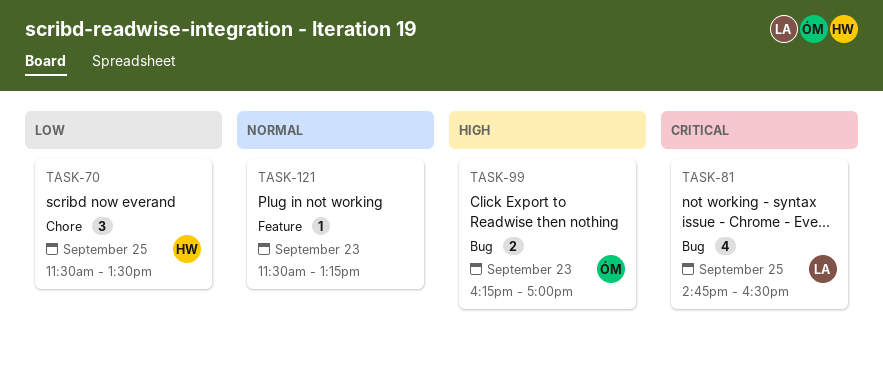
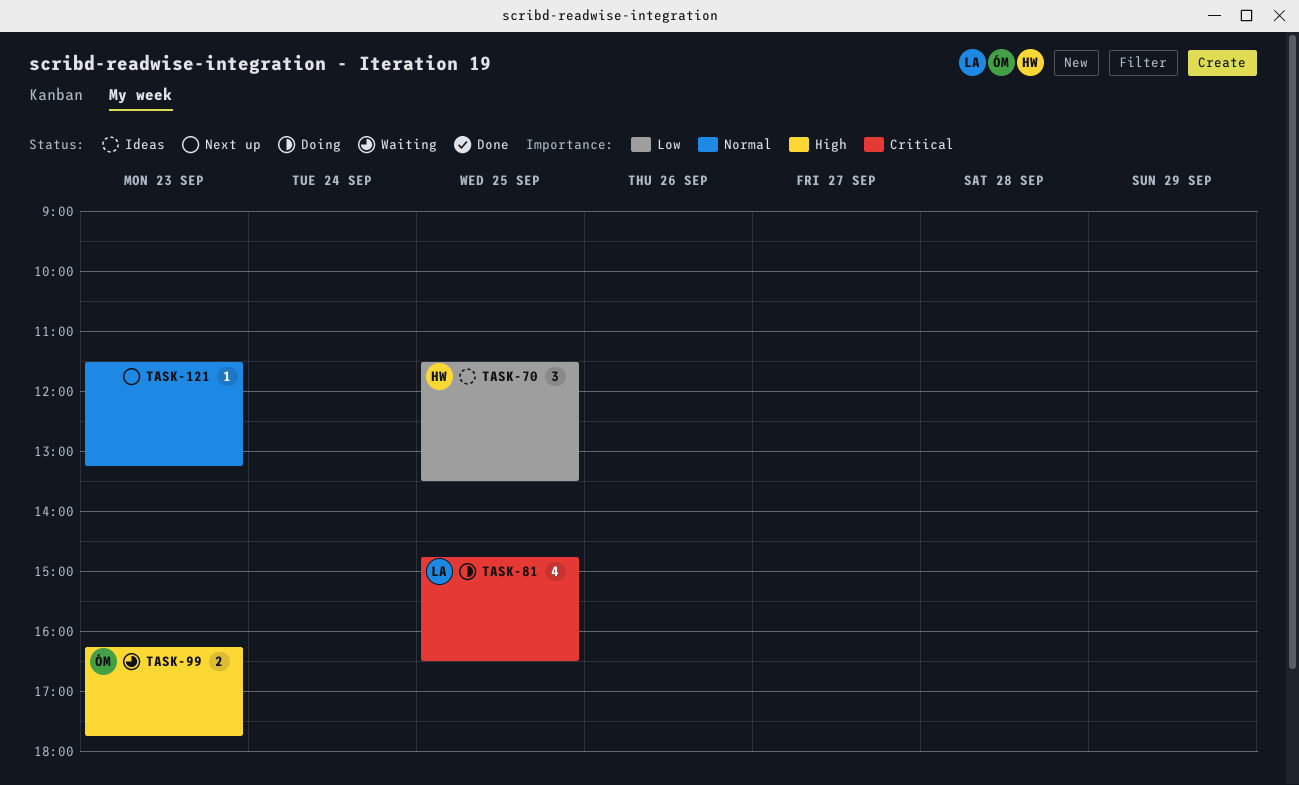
TASK-99, ends: 17:00 -> 17:45

